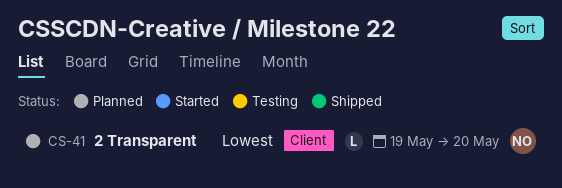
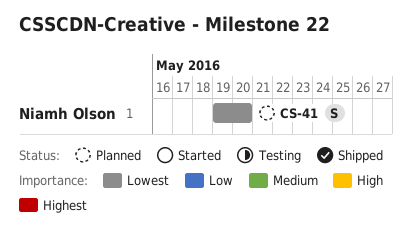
CS-41, estimate: L -> S

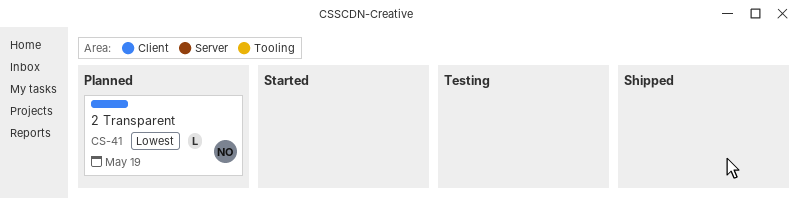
CS-41, estimate: S -> L
CS-41, due: May 20 -> May 19

